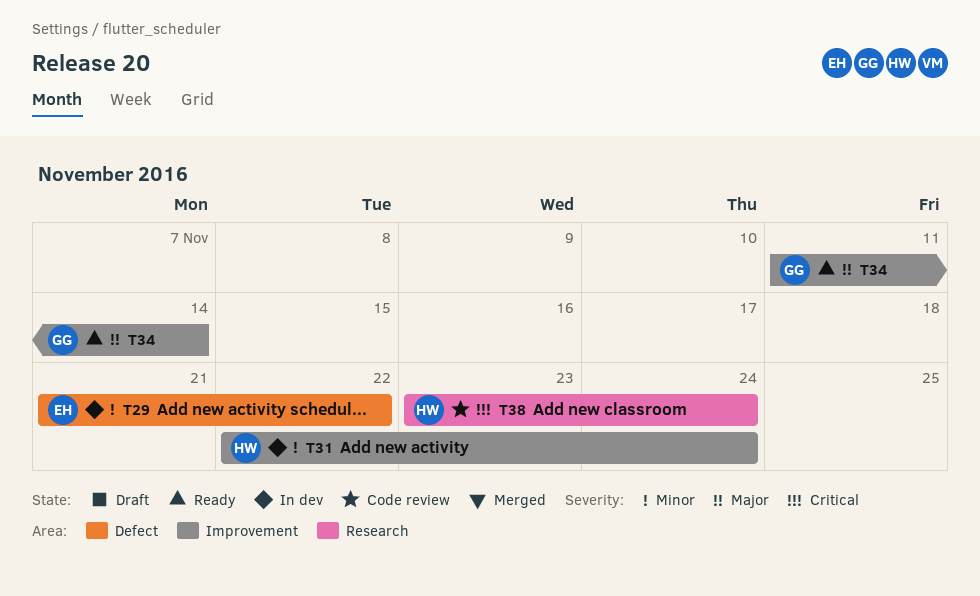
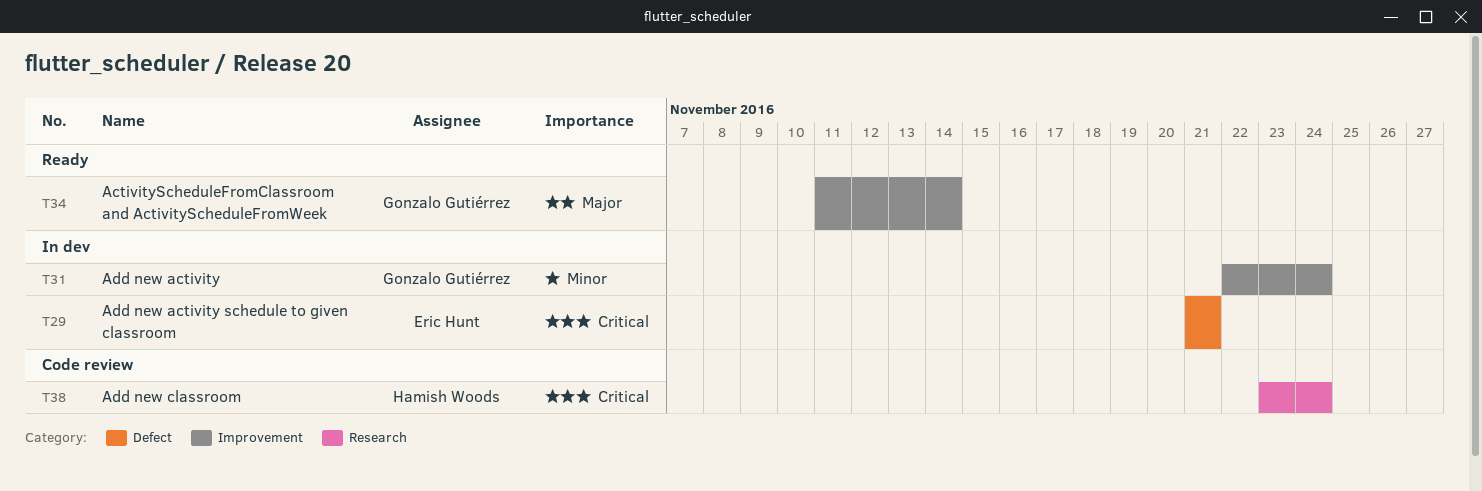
T29, priority: Minor -> Critical
T29, due: Nov 22 -> Nov 21
T31, owner: Hamish Woods -> Gonzalo Gutiérrez

